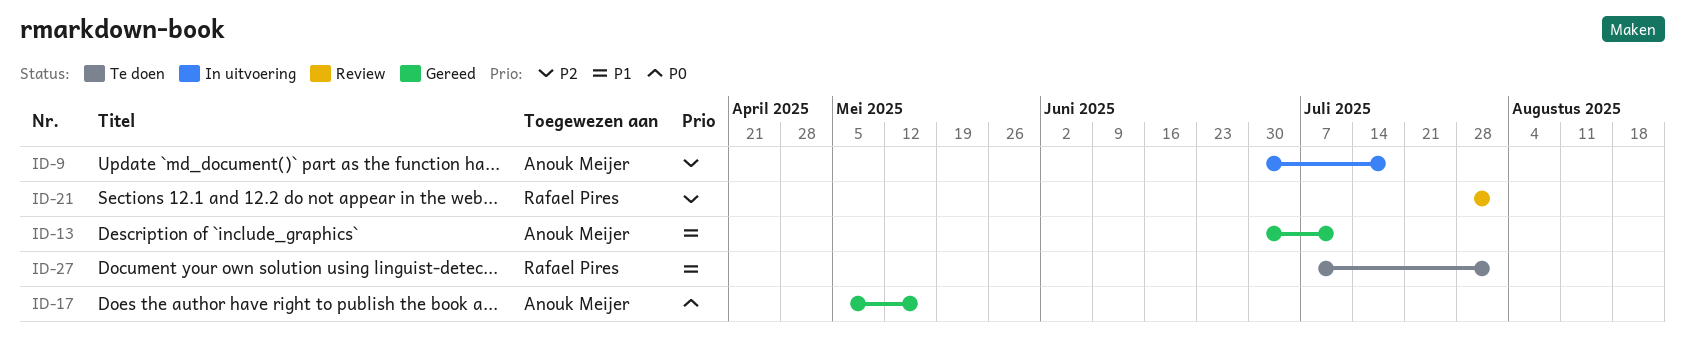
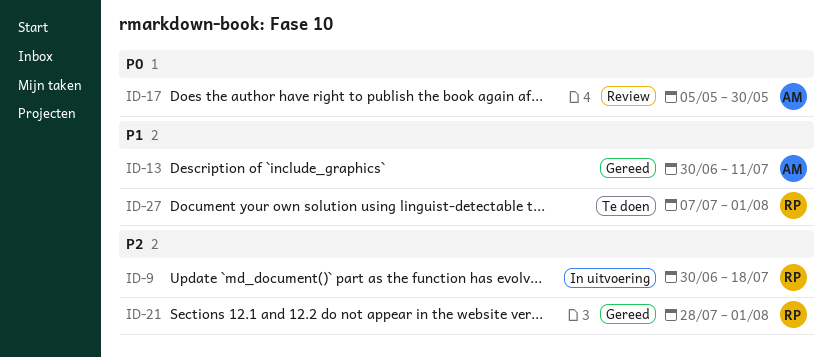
ID-9, owner: Anouk Meijer -> Rafael Pires
ID-17, status: Gereed -> Review
ID-17, due: May 16 -> May 30
ID-21, status: Review -> Gereed

